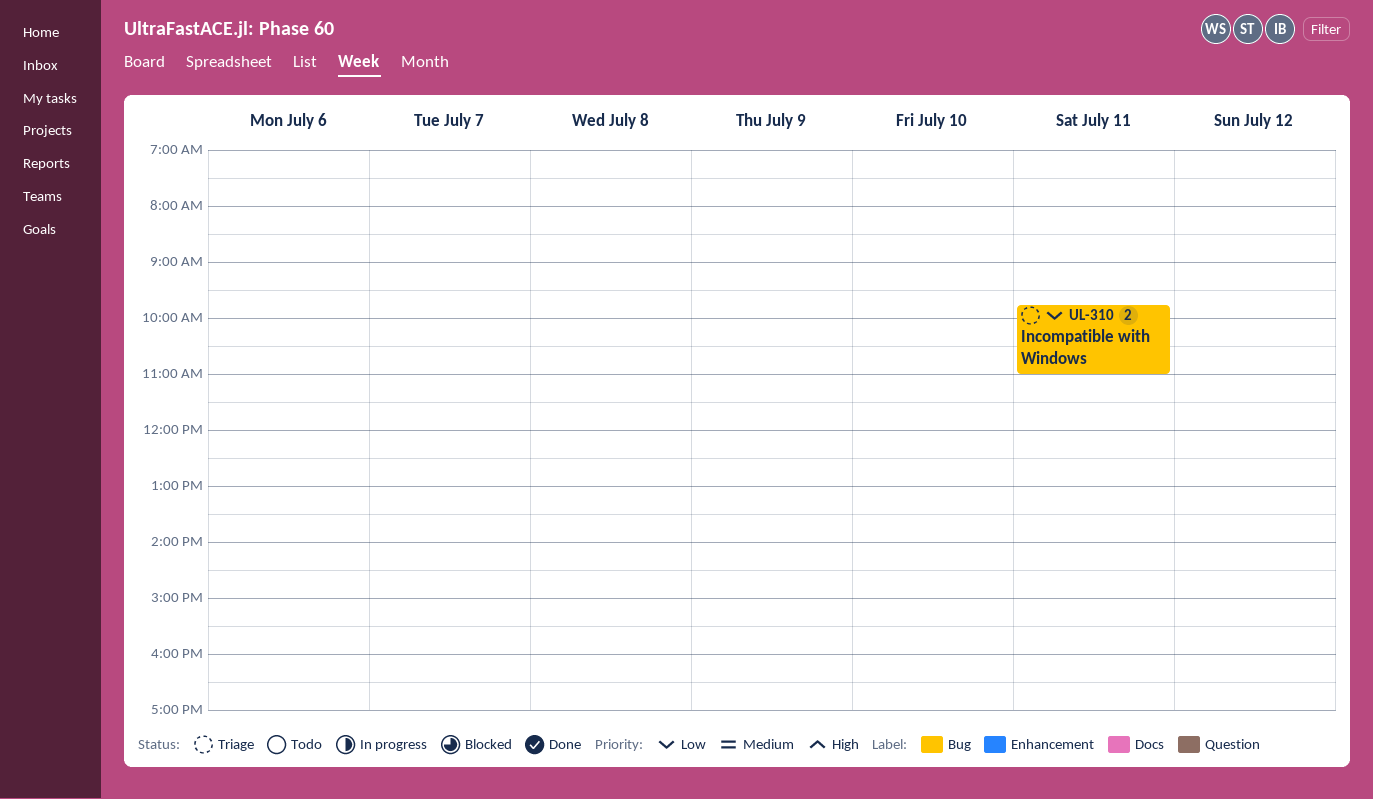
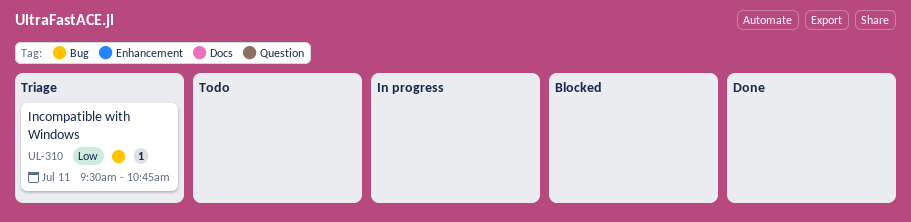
UL-310, estimate: 2 -> 1
UL-310, begins: 09:45 -> 09:30
UL-310, ends: 11:00 -> 10:45

